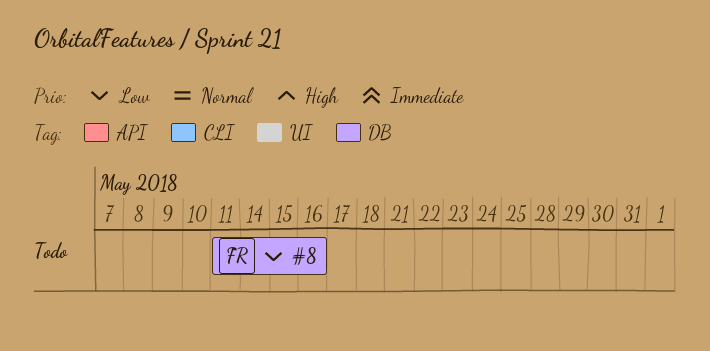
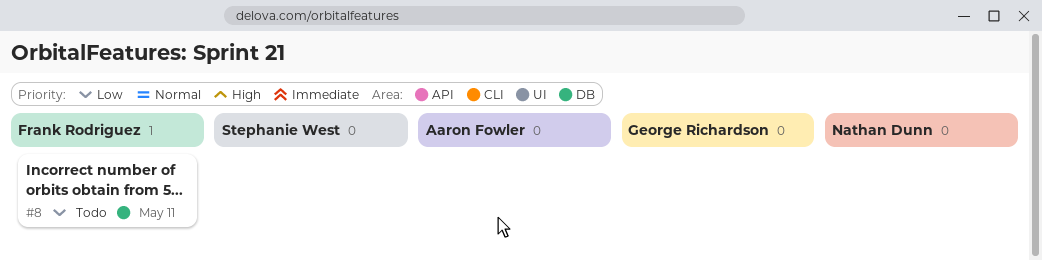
#8, due: May 16 -> May 11

